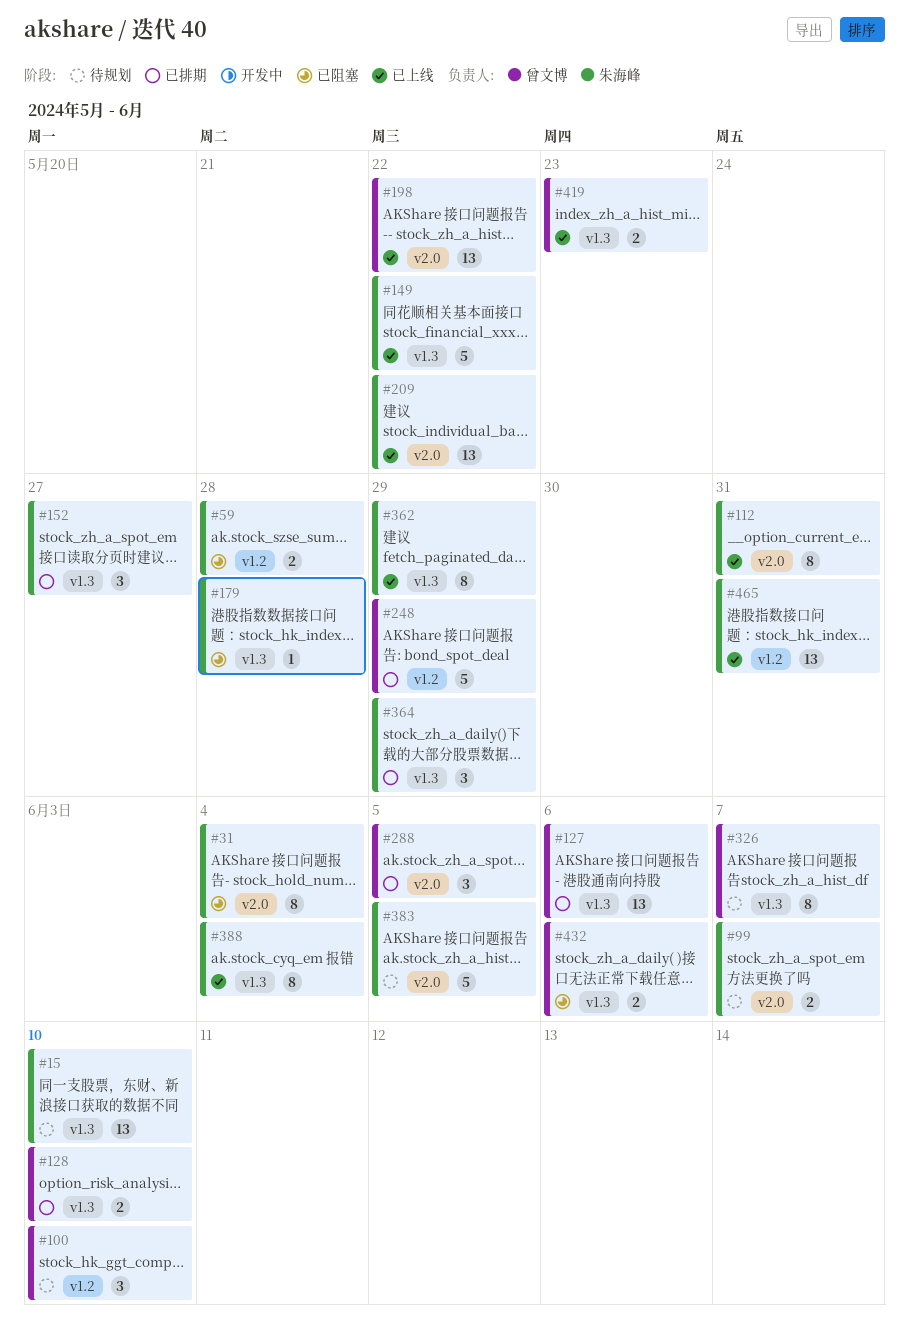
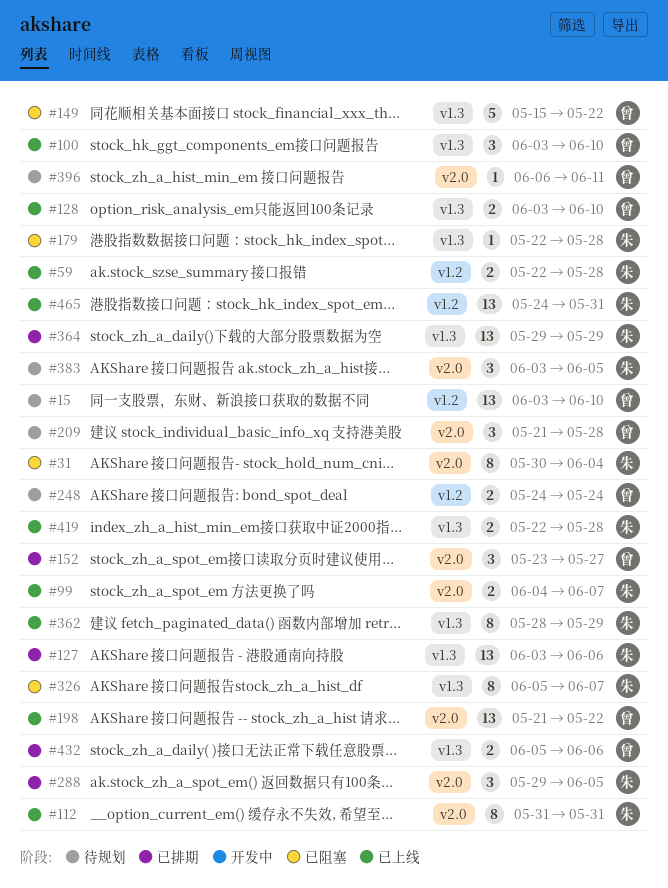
#15, owner: 朱海峰 -> 曾文博
#15, label: v1.3 -> v1.2
#59, status: 已阻塞 -> 已上线
#99, status: 待规划 -> 已上线
#100, status: 待规划 -> 已上线
#100, label: v1.2 -> v1.3
#127, owner: 曾文博 -> 朱海峰
#128, status: 已排期 -> 已上线
#149, status: 已上线 -> 已阻塞
#149, owner: 朱海峰 -> 曾文博
#152, owner: 朱海峰 -> 曾文博
#152, label: v1.3 -> v2.0
#209, status: 已上线 -> 待规划
#209, owner: 朱海峰 -> 曾文博
#209, estimate: 13 -> 3
#209, due: May 22 -> May 28
#248, status: 已排期 -> 待规划
#248, estimate: 5 -> 2
#248, due: May 29 -> May 24
#288, owner: 曾文博 -> 朱海峰
#326, status: 待规划 -> 已阻塞
#326, owner: 曾文博 -> 朱海峰
#364, estimate: 3 -> 13
#383, estimate: 5 -> 3
#388: present -> none
#396: none -> present
#419, owner: 曾文博 -> 朱海峰
#419, due: May 23 -> May 28
#432, status: 已阻塞 -> 已排期

